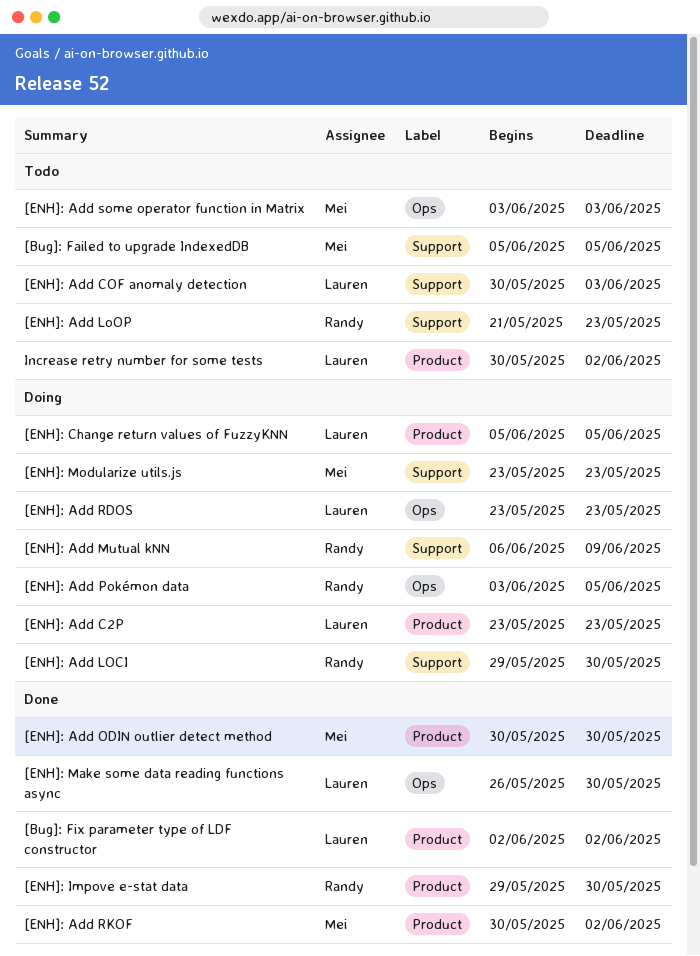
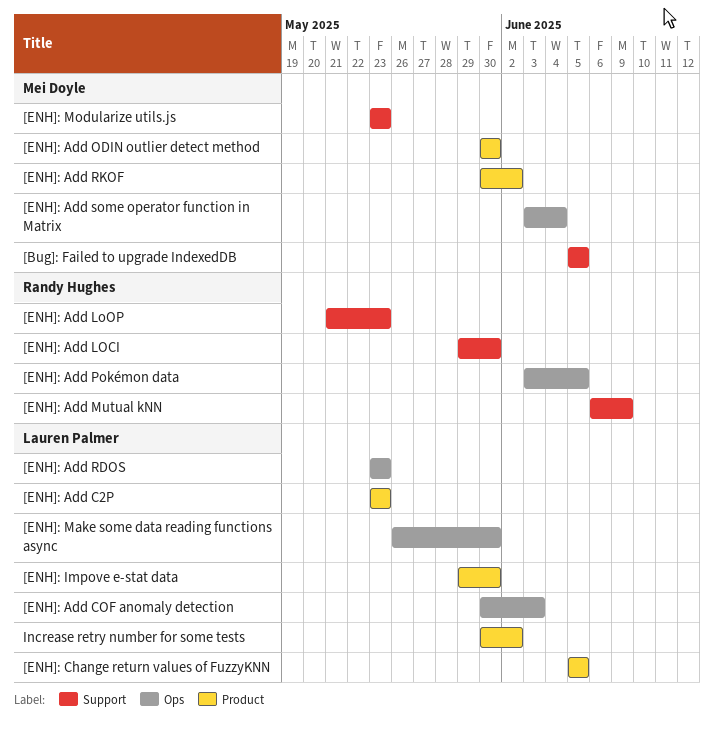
[Bug]: Fix parameter type of LDF constructor: present -> none
[ENH]: Add COF anomaly detection, label: Support -> Ops
[ENH]: Add some operator function in Matrix, due: Jun 3 -> Jun 4
[ENH]: Impove e-stat data, owner: Randy Hughes -> Lauren Palmer

